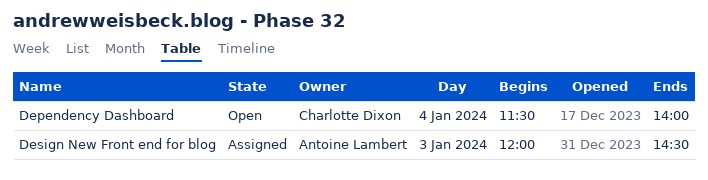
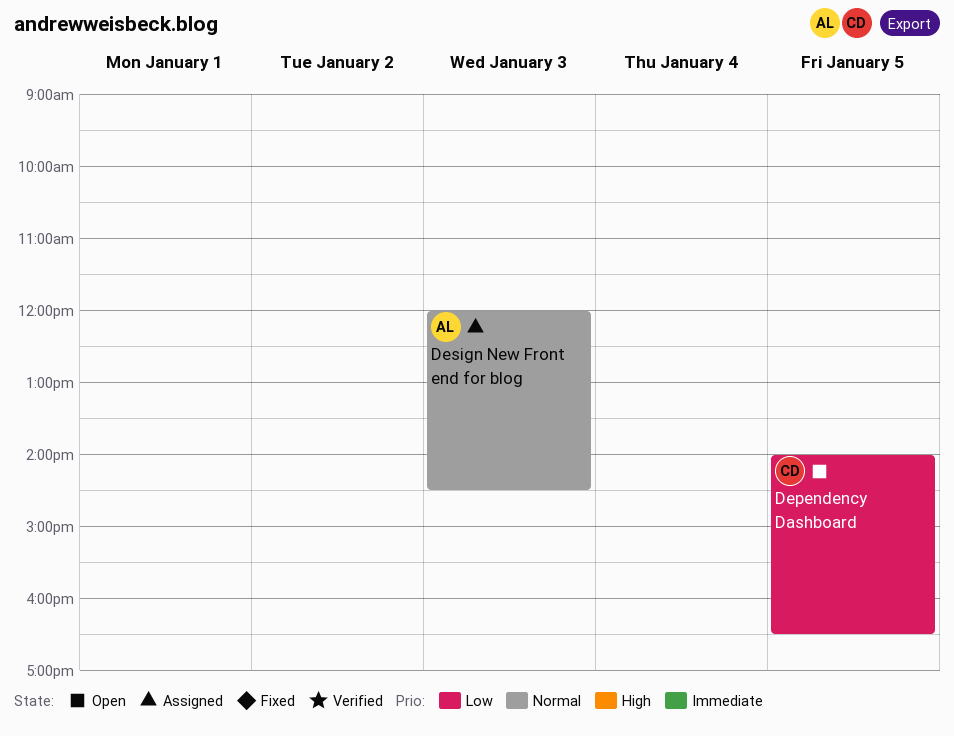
Dependency Dashboard, day: Jan 4 -> Jan 5
Dependency Dashboard, begins: 11:30 -> 14:00
Dependency Dashboard, ends: 14:00 -> 16:30

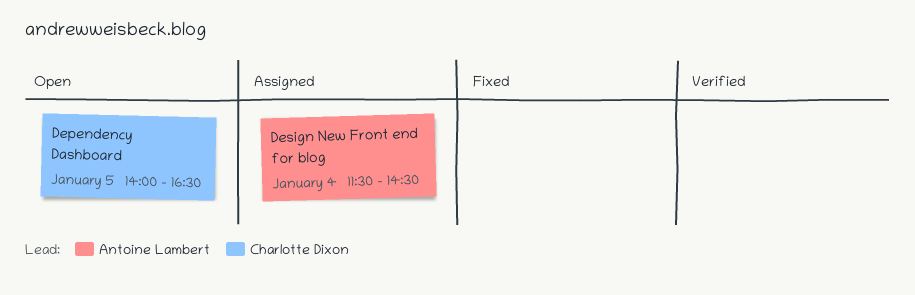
Design New Front end for blog, day: Jan 3 -> Jan 4
Design New Front end for blog, begins: 12:00 -> 11:30

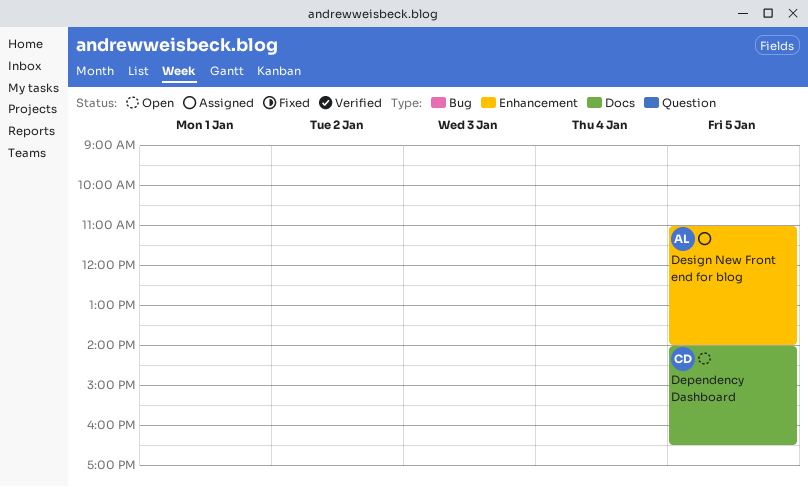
Design New Front end for blog, day: Jan 4 -> Jan 5
Design New Front end for blog, begins: 11:30 -> 11:00
Design New Front end for blog, ends: 14:30 -> 14:00

